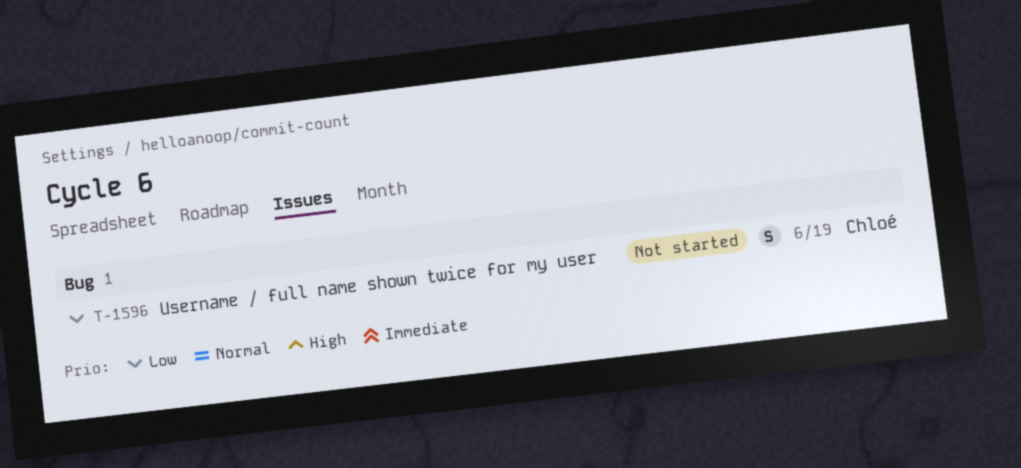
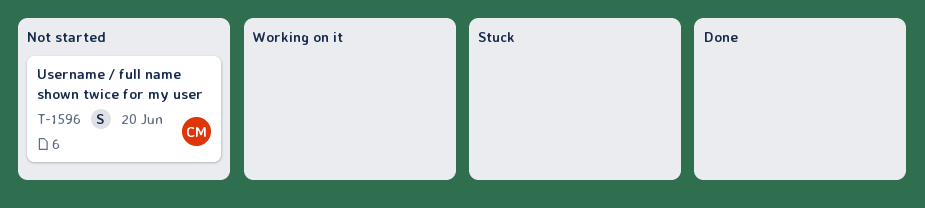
T-1596, due: Jun 19 -> Jun 20

